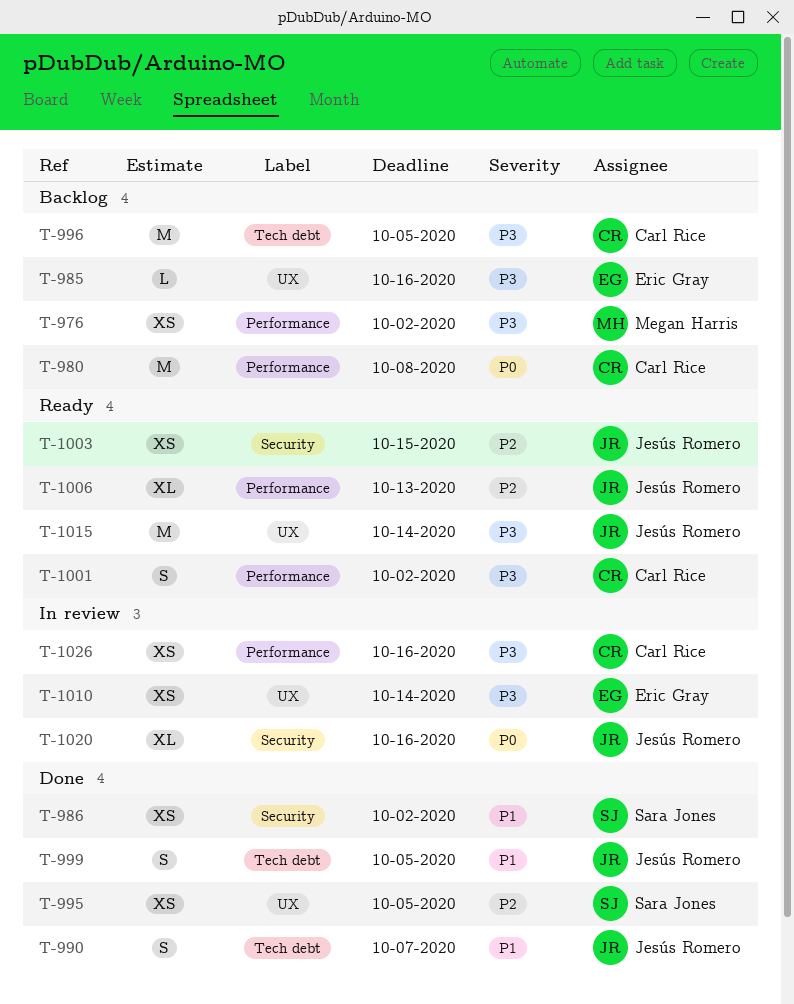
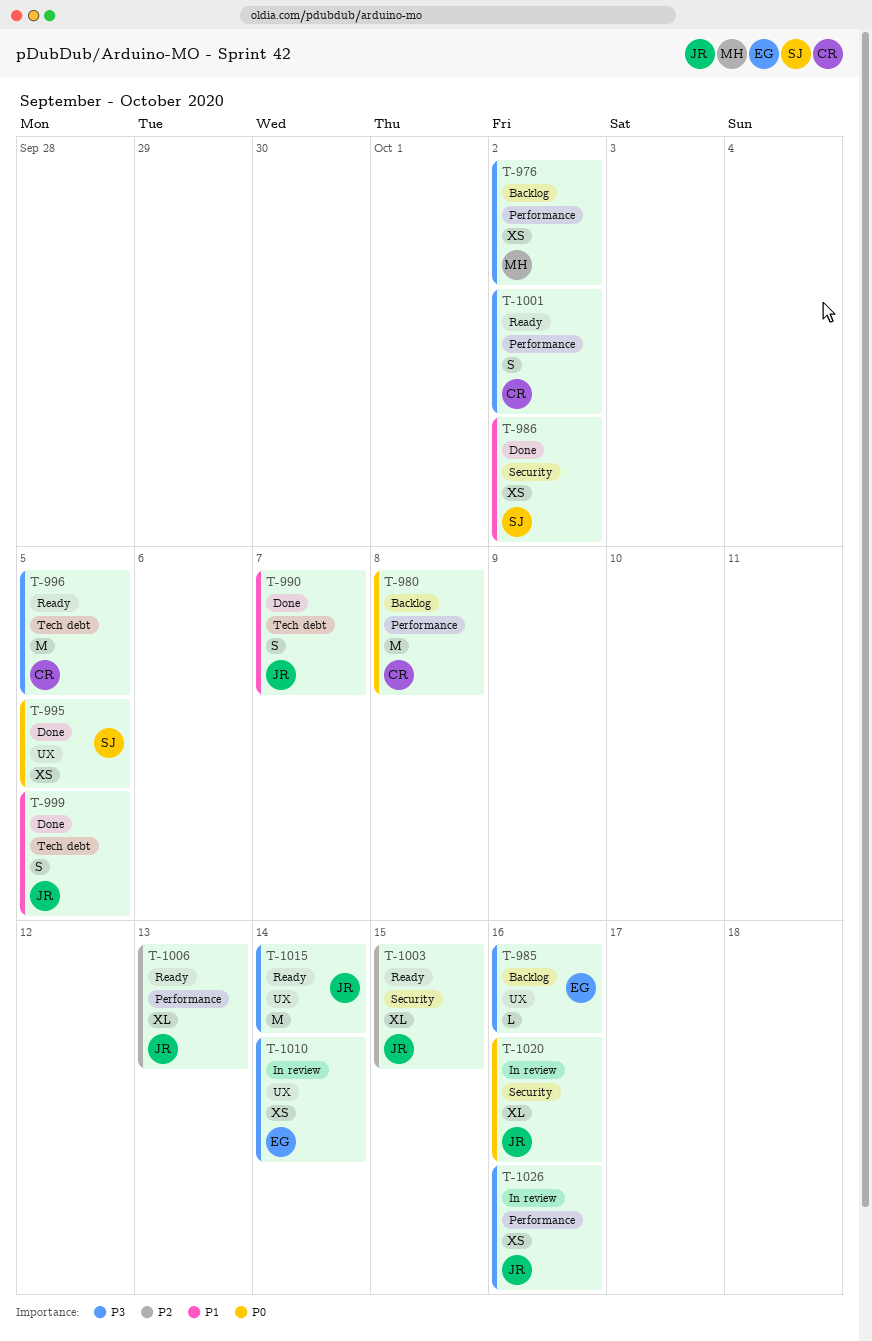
T-995, priority: P2 -> P0
T-996, status: Backlog -> Ready
T-1003, estimate: XS -> XL
T-1026, owner: Carl Rice -> Jesús Romero

